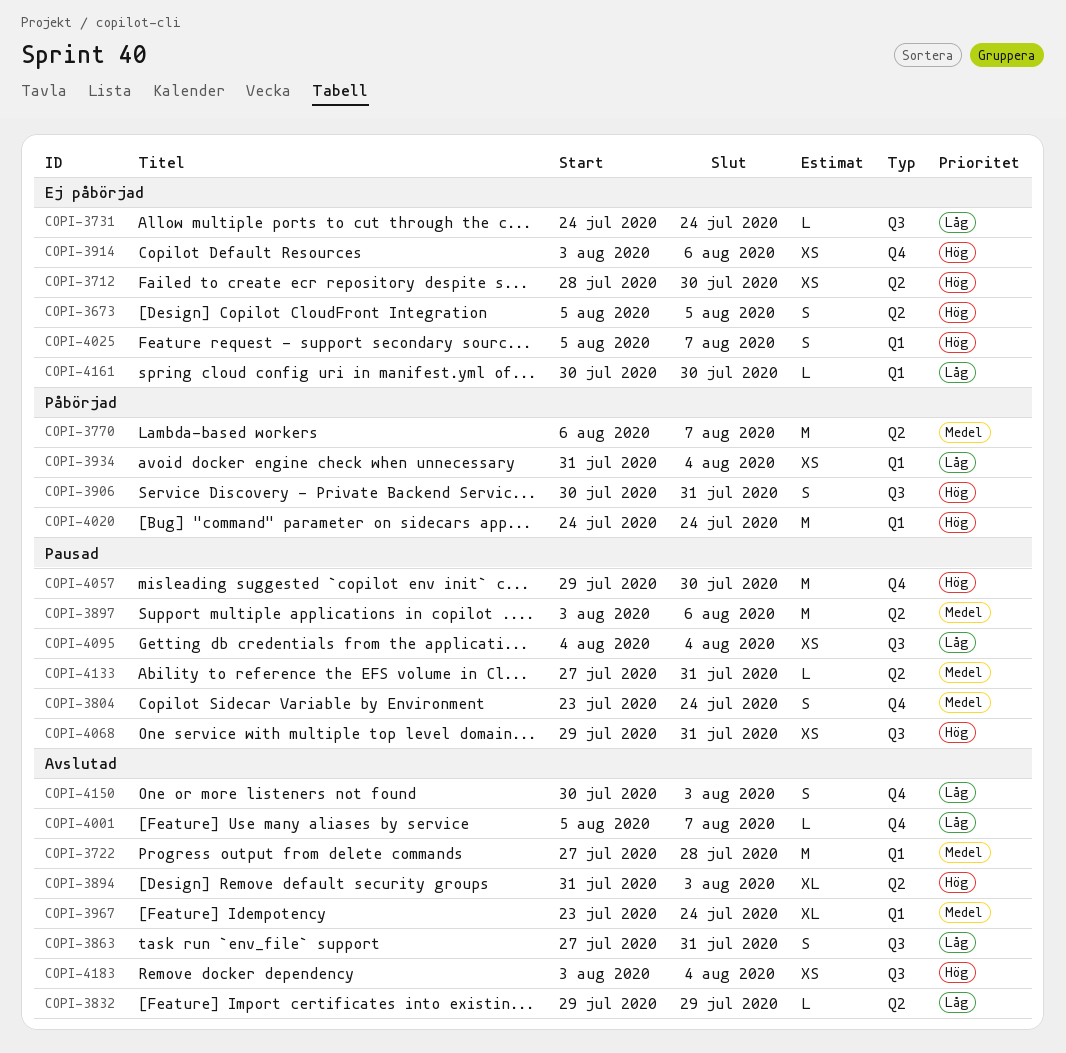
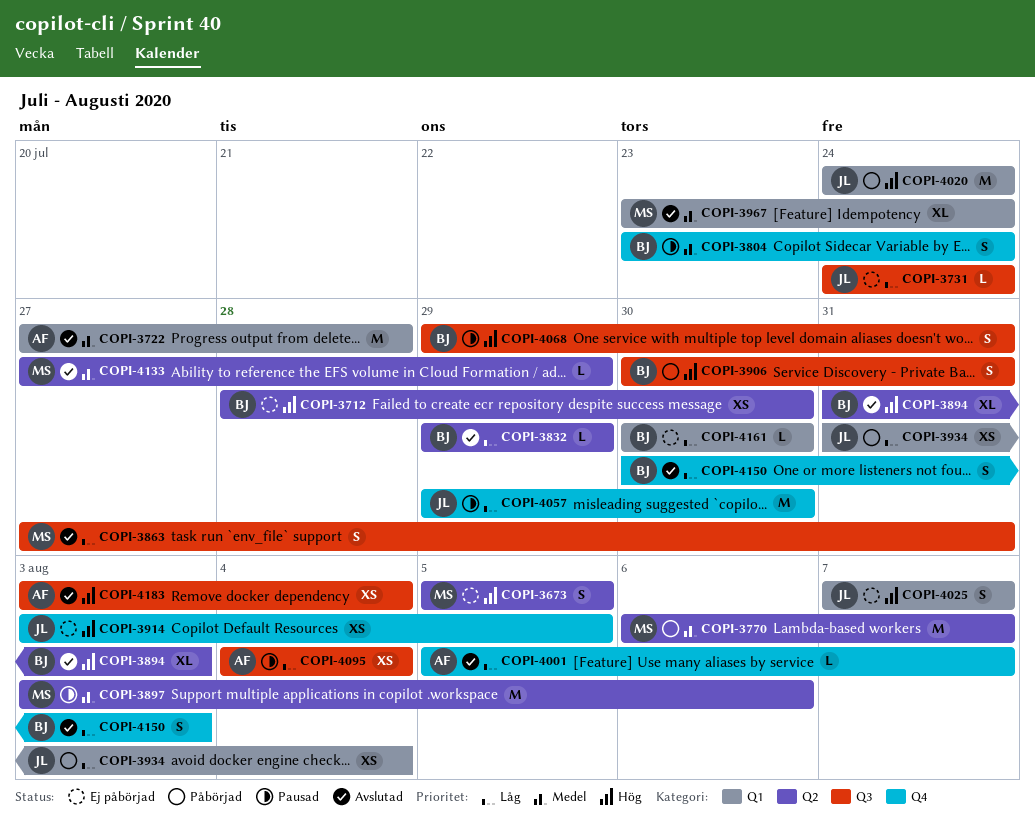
COPI-3914, due: Aug 6 -> Aug 5
COPI-4025, start: Aug 5 -> Aug 7
COPI-4057, priority: Hög -> Låg
COPI-4068, estimate: XS -> S
COPI-4133, status: Pausad -> Avslutad
COPI-4133, due: Jul 31 -> Jul 29

